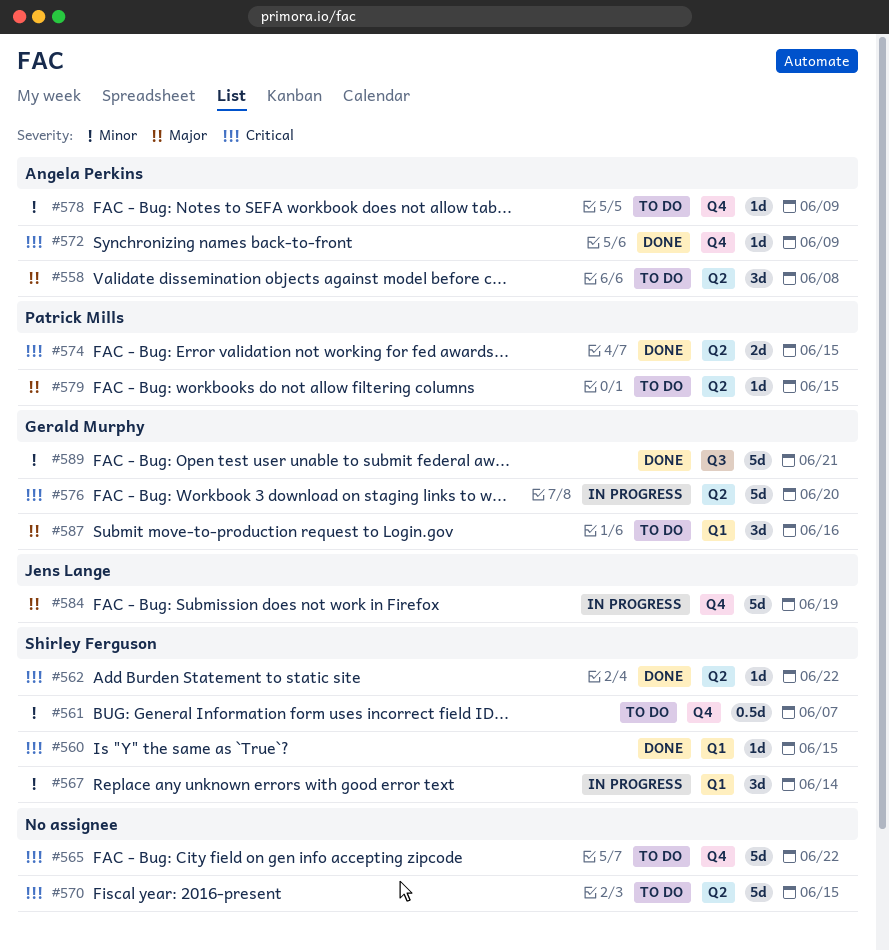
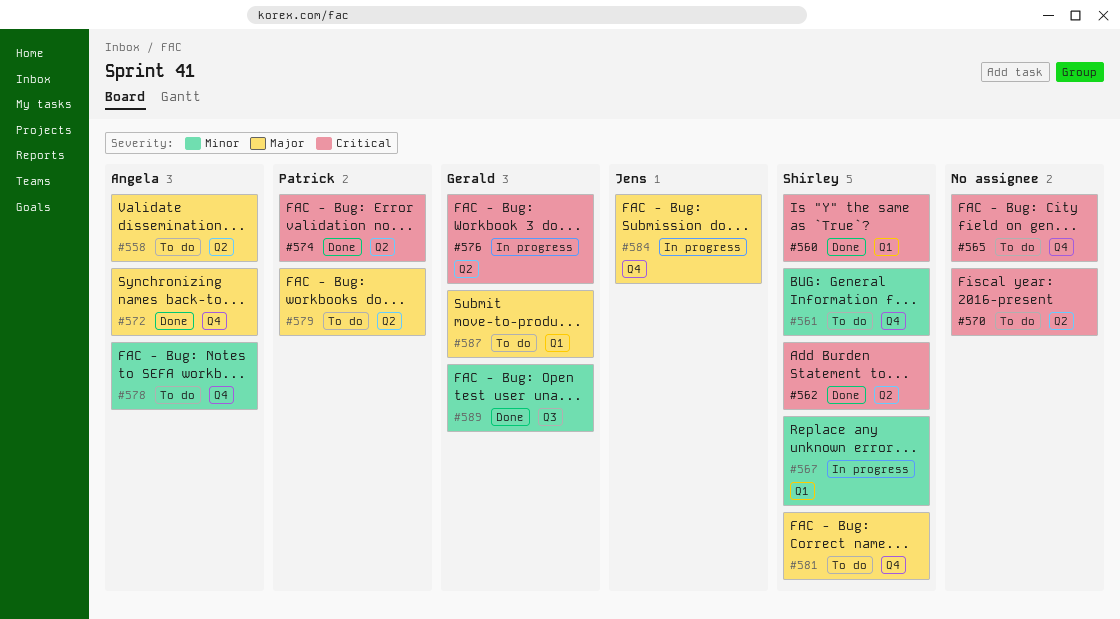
#572, priority: Critical -> Major
#581: none -> present

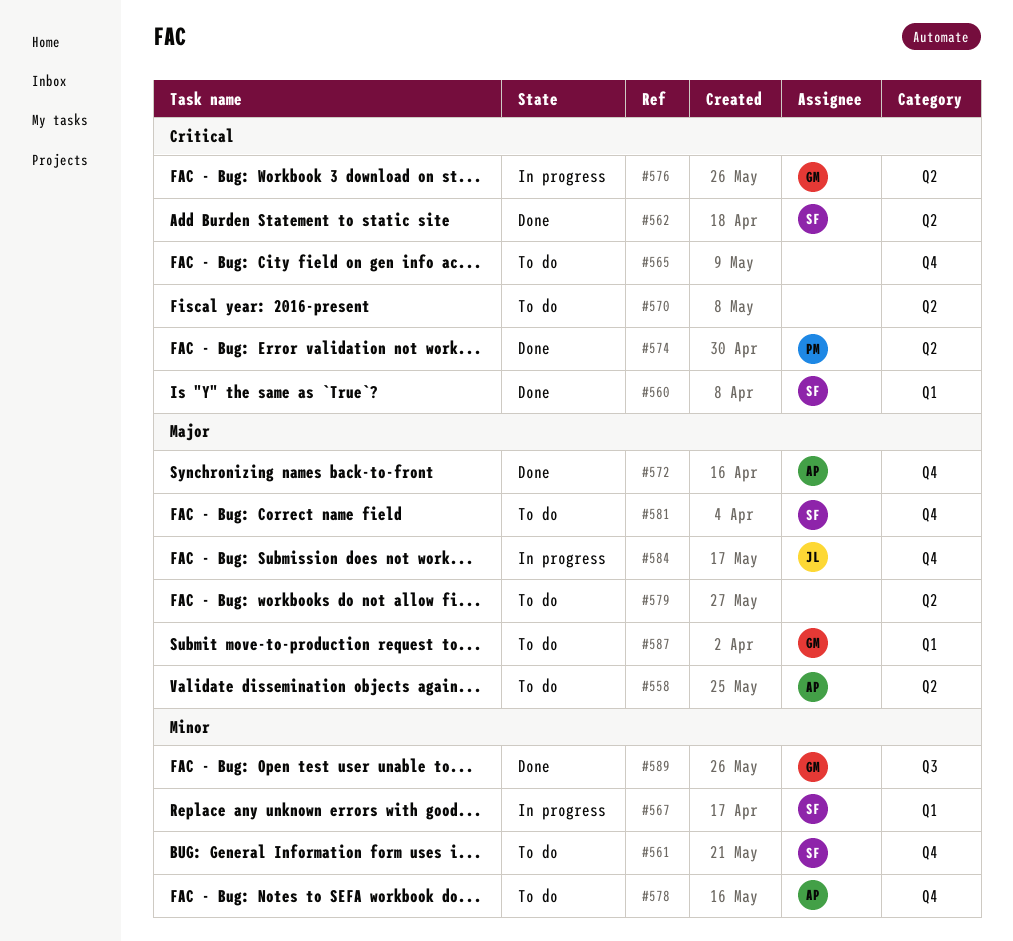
#579, owner: Patrick -> none

